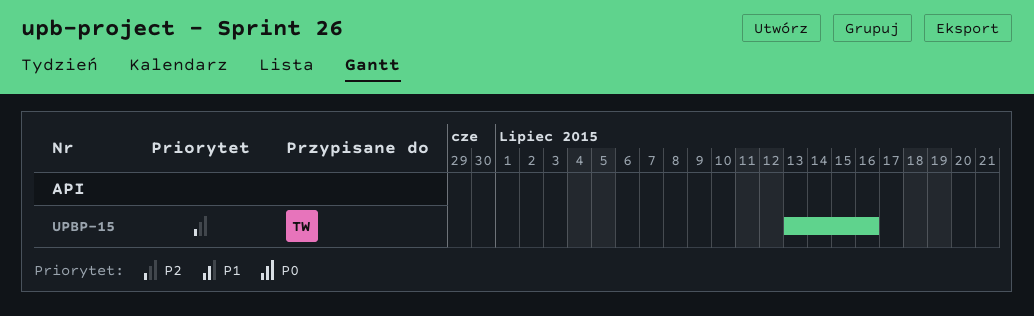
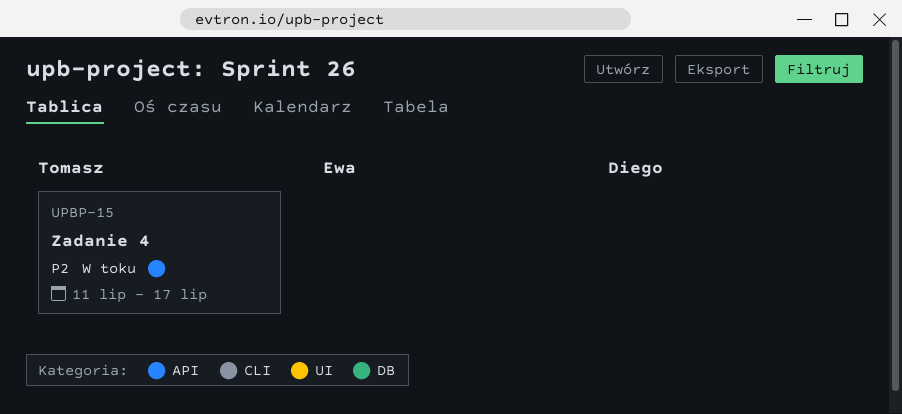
UPBP-15, start: Jul 13 -> Jul 11
UPBP-15, due: Jul 16 -> Jul 17

